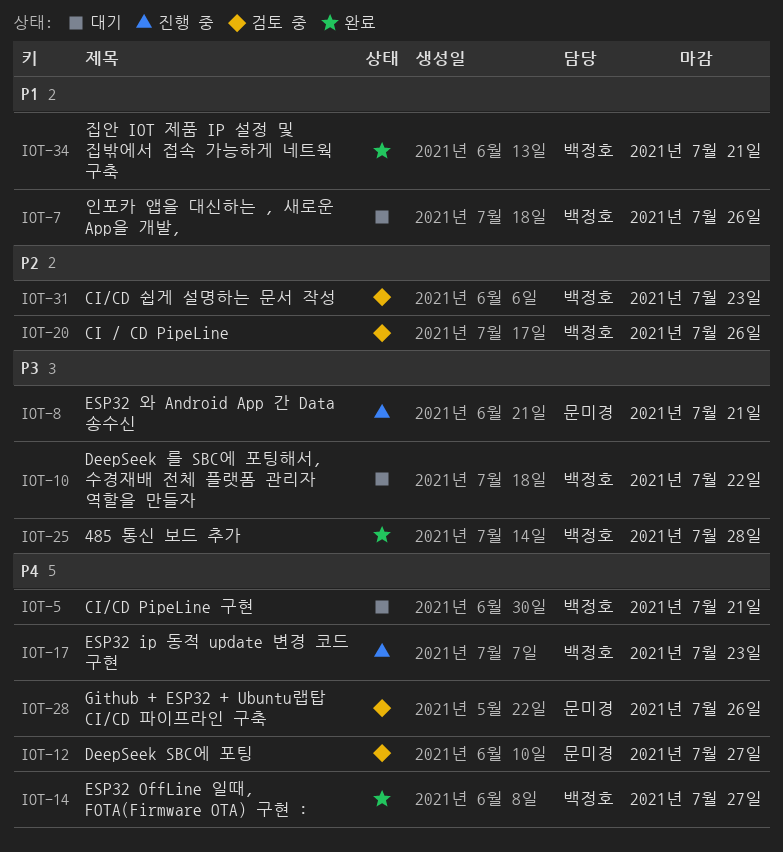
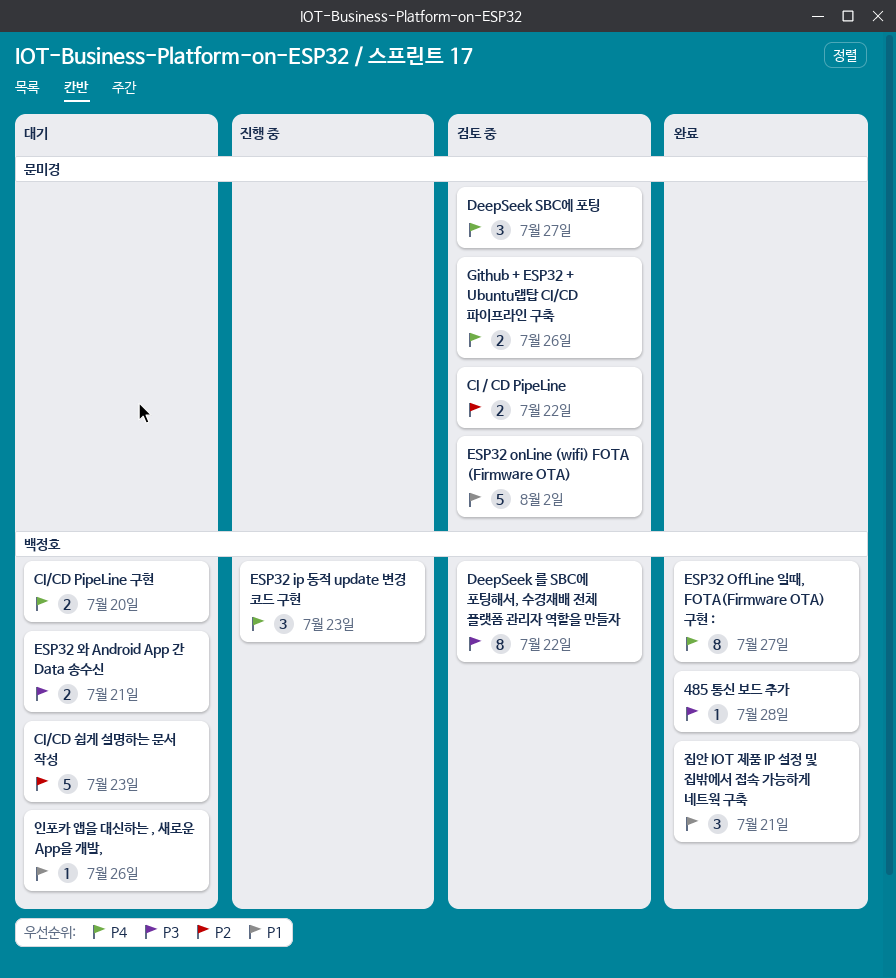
CI / CD PipeLine, owner: 백정호 -> 문미경
CI / CD PipeLine, due: Jul 26 -> Jul 22
CI/CD PipeLine 구현, due: Jul 21 -> Jul 20
CI/CD 쉽게 설명하는 문서 작성, status: 검토 중 -> 대기
DeepSeek 를 SBC에 포팅해서, 수경재배 전체 플랫폼 관리자 역할을 만들자, status: 대기 -> 검토 중
ESP32 onLine (wifi) FOTA (Firmware OTA): none -> present
ESP32 와 Android App 간 Data 송수신, status: 진행 중 -> 대기
ESP32 와 Android App 간 Data 송수신, owner: 문미경 -> 백정호

